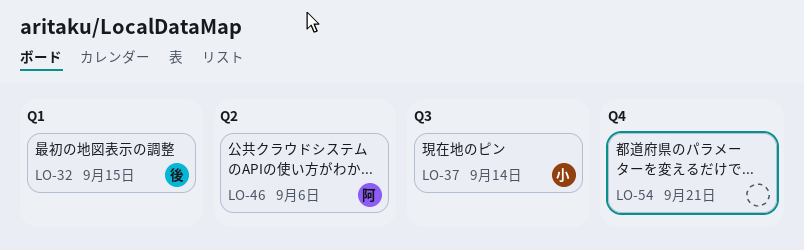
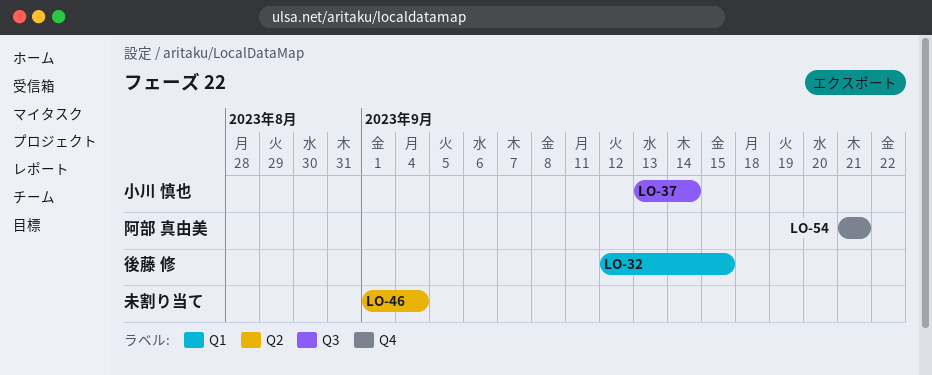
LO-46, owner: 阿部 真由美 -> none
LO-46, due: Sep 6 -> Sep 4
LO-54, owner: none -> 阿部 真由美

